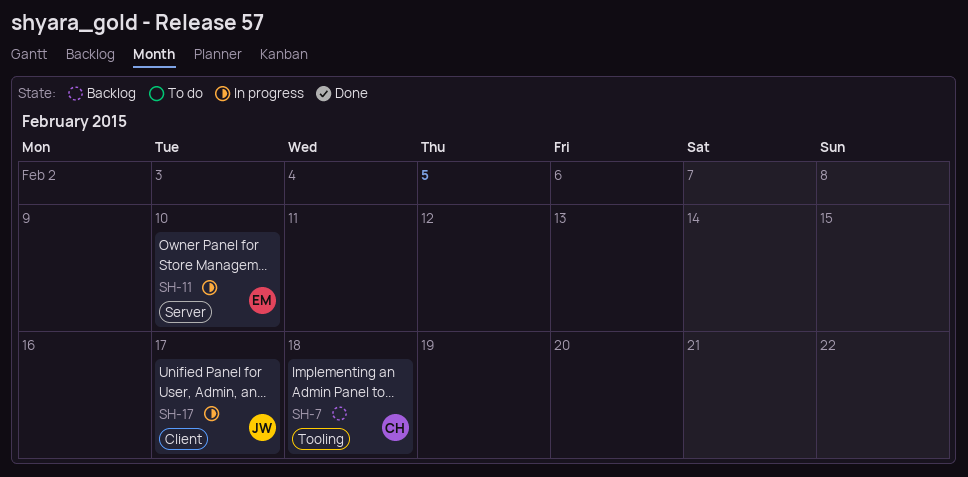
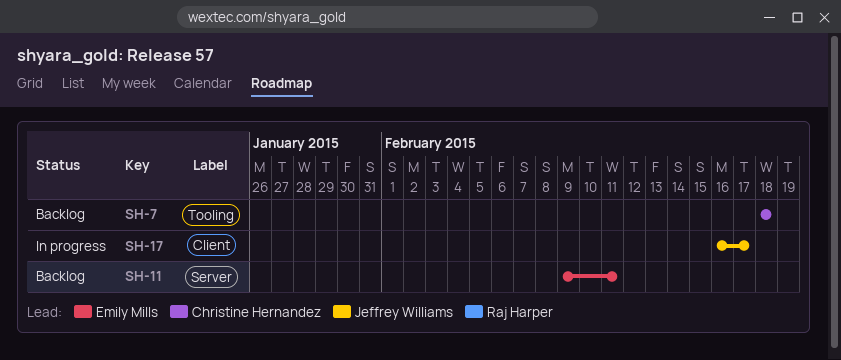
SH-11, status: In progress -> Backlog
SH-11, due: Feb 10 -> Feb 11

